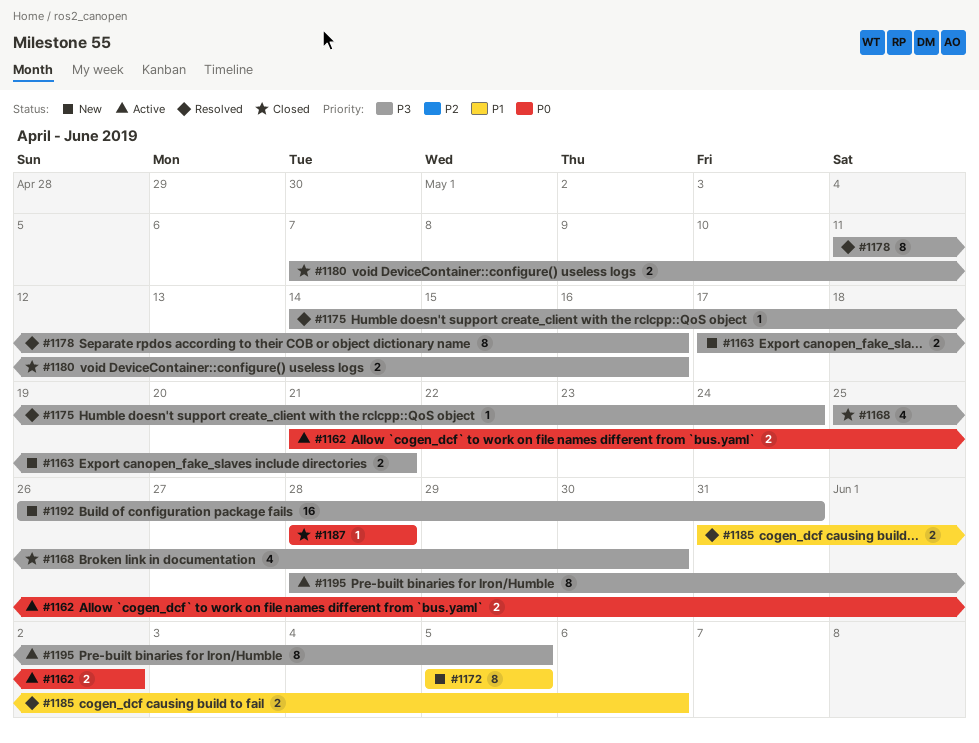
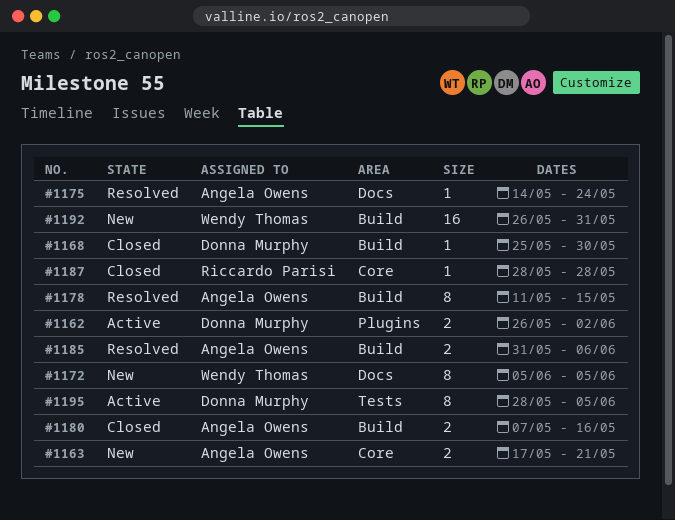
#1162, start: May 21 -> May 26
#1168, estimate: 4 -> 1
#1178, due: May 16 -> May 15

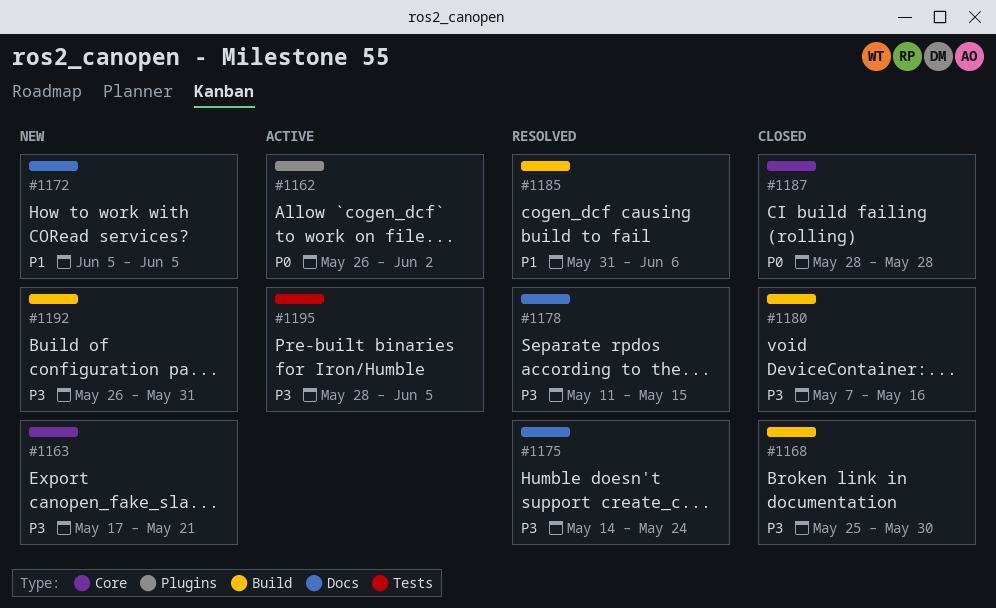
#1178, label: Build -> Docs

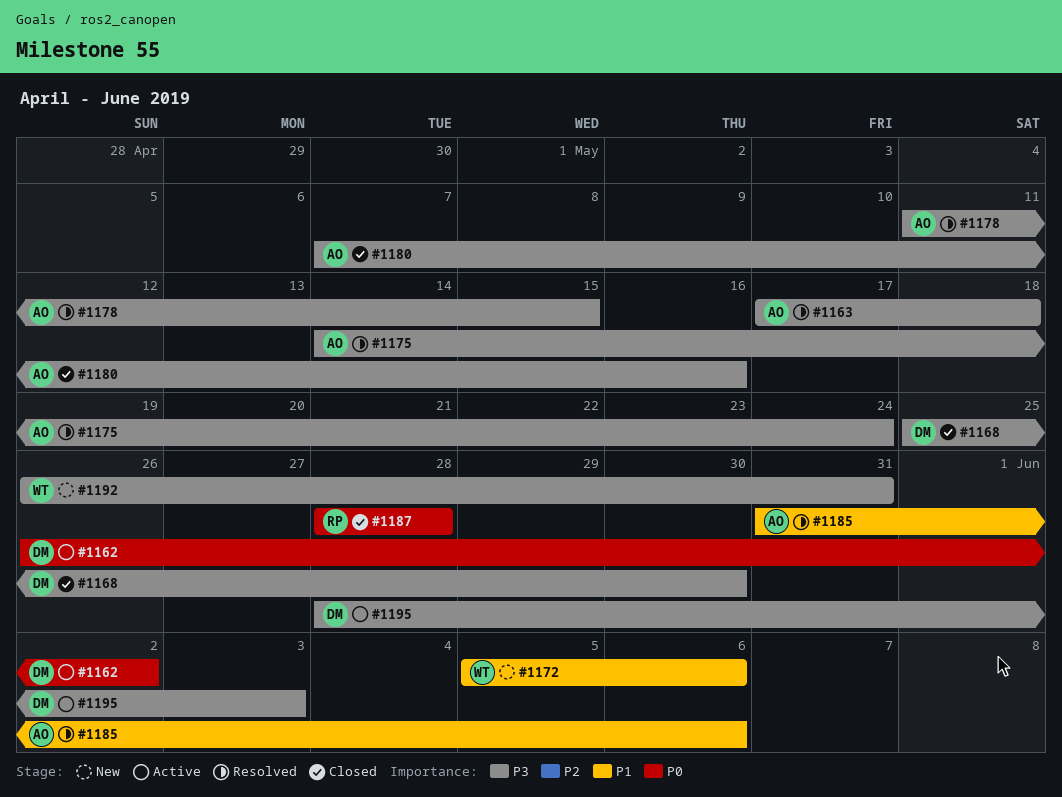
#1163, status: New -> Resolved
#1163, due: May 21 -> May 18
#1172, due: Jun 5 -> Jun 6
#1195, due: Jun 5 -> Jun 3

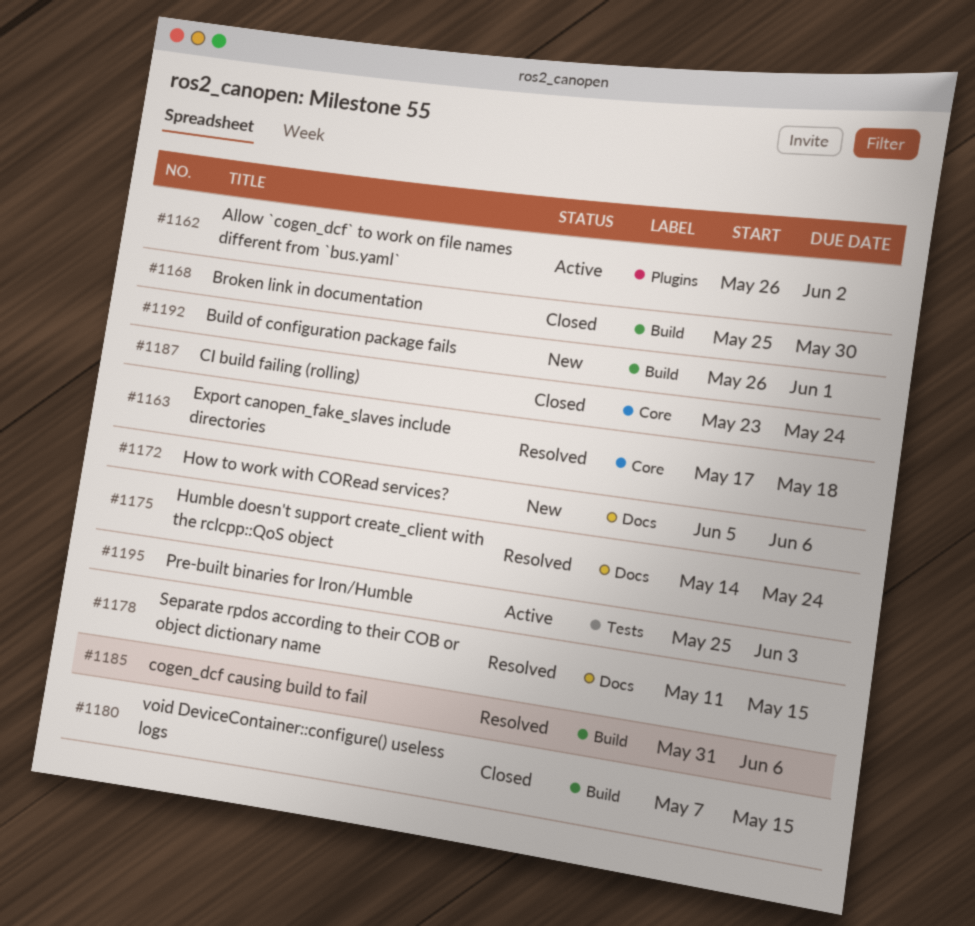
#1180, due: May 16 -> May 15
#1187, start: May 28 -> May 23
#1187, due: May 28 -> May 24
#1192, due: May 31 -> Jun 1
#1195, start: May 28 -> May 25

